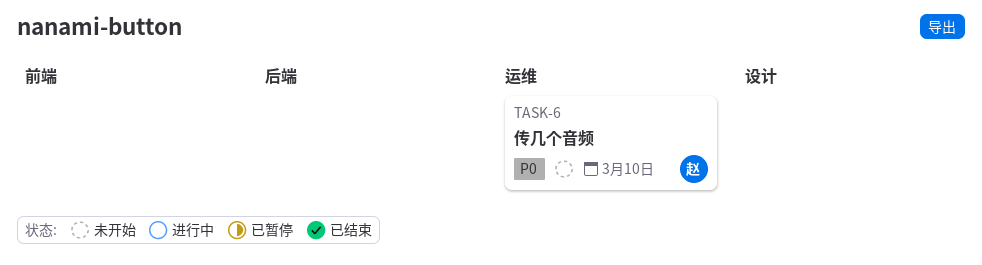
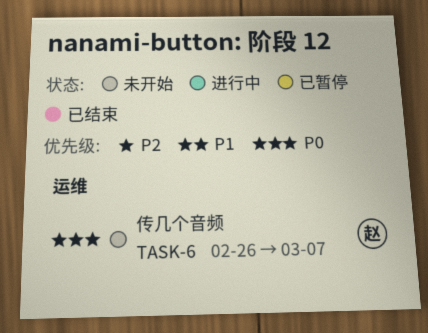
TASK-6, due: Mar 10 -> Mar 7

